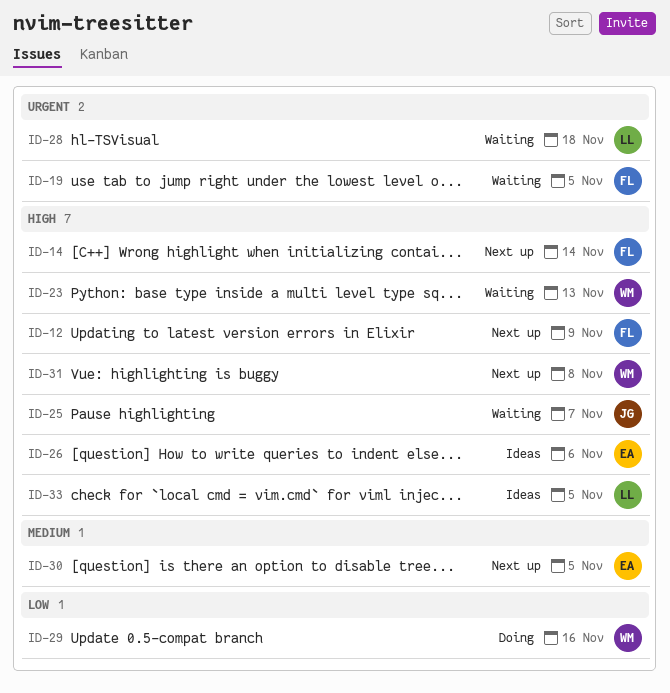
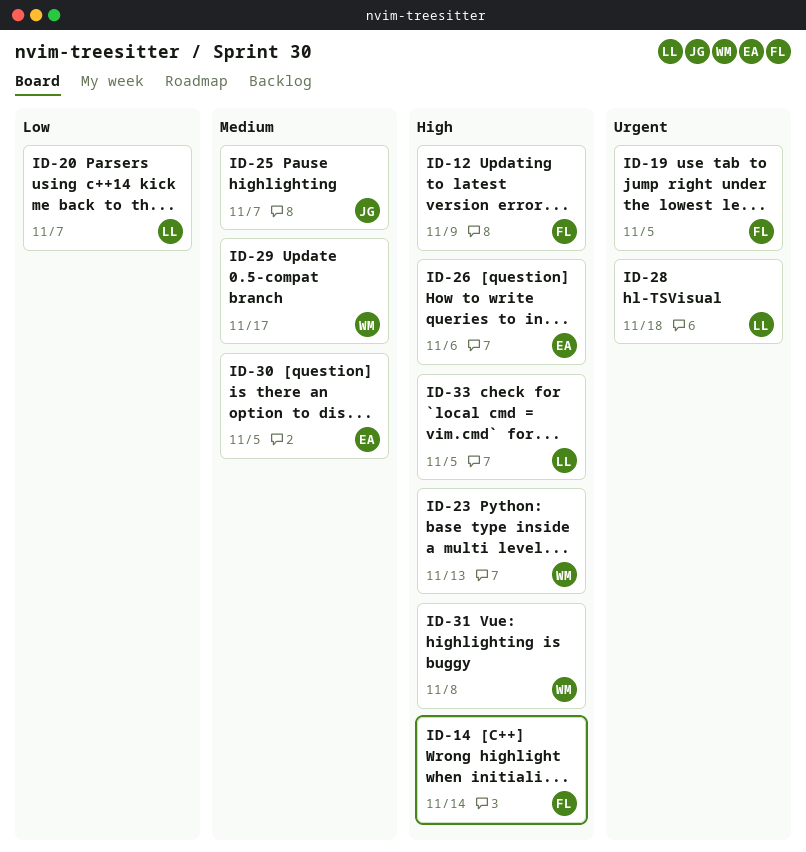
ID-20: none -> present
ID-25, priority: High -> Medium
ID-29, priority: Low -> Medium
ID-29, due: Nov 16 -> Nov 17

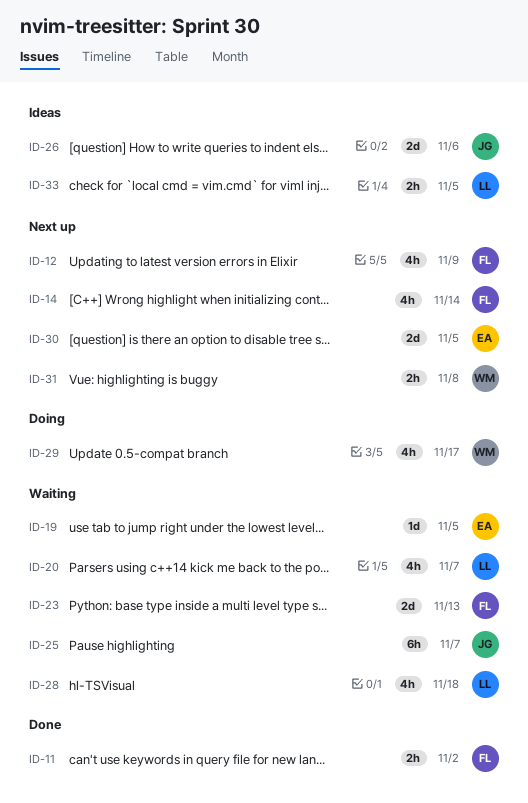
ID-11: none -> present
ID-19, owner: FL -> EA
ID-23, owner: WM -> FL
ID-26, owner: EA -> JG

